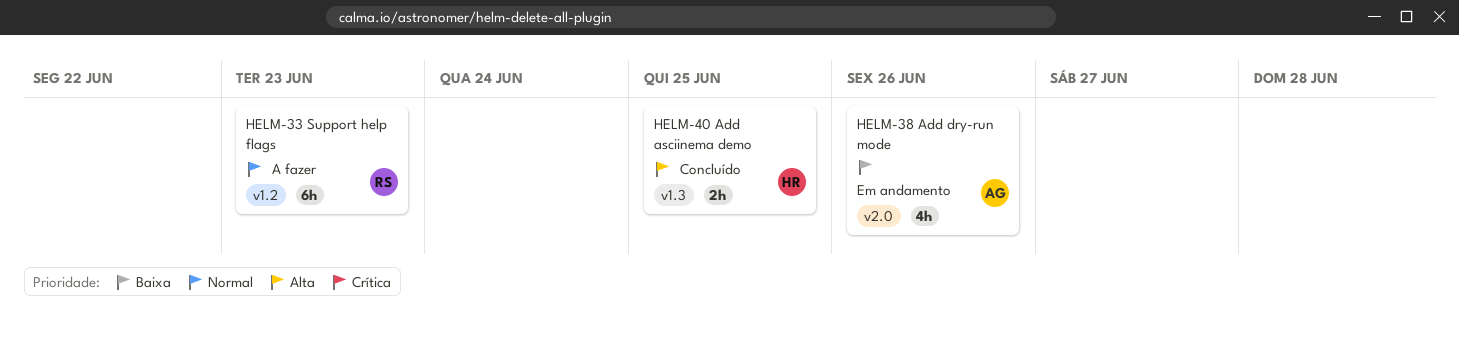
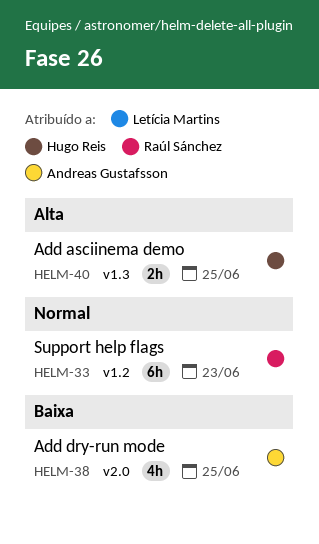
HELM-38, due: Jun 26 -> Jun 25

